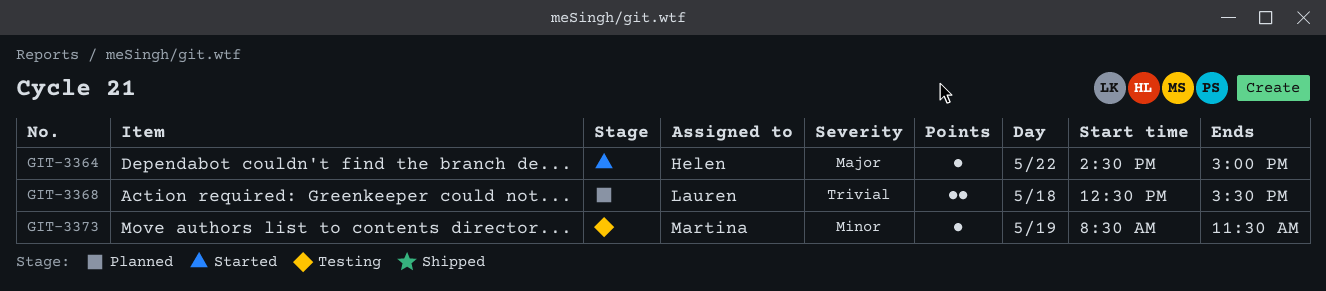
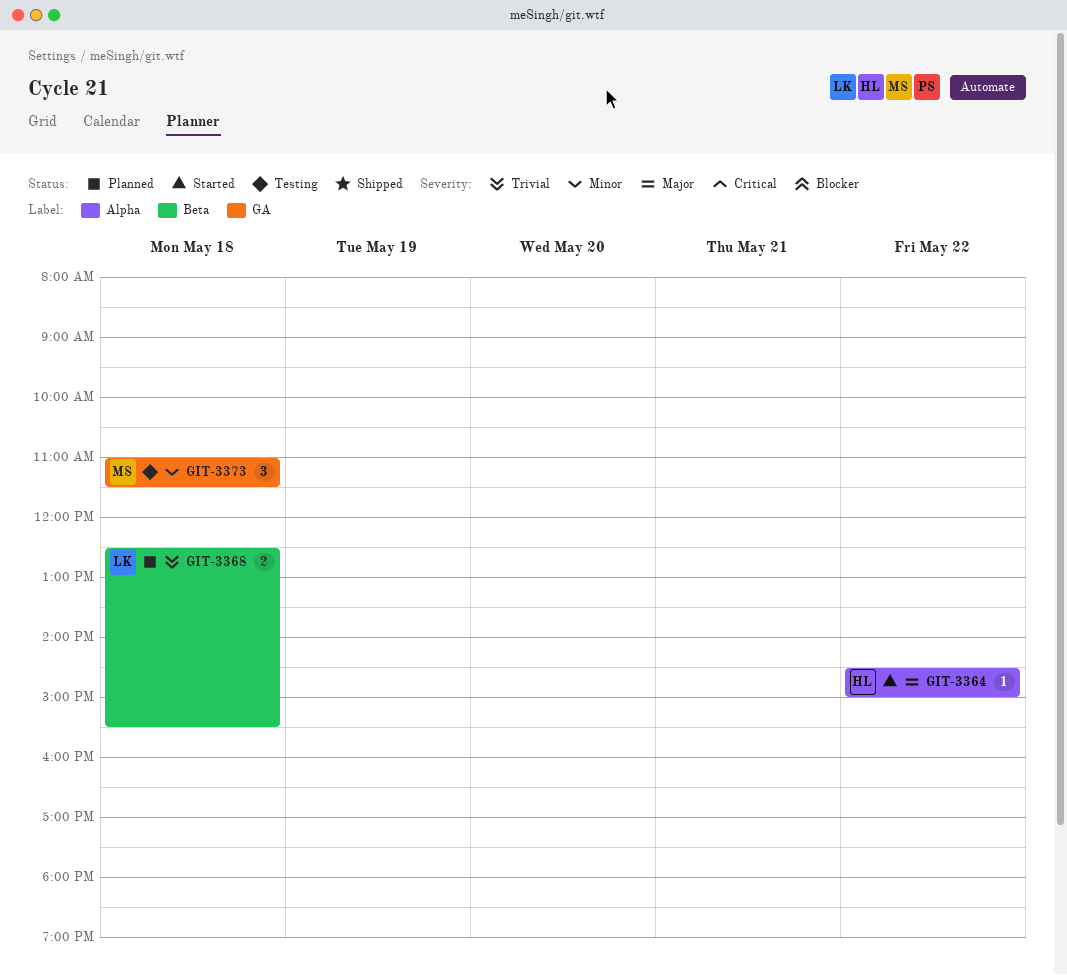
GIT-3373, estimate: 1 -> 3
GIT-3373, day: May 19 -> May 18
GIT-3373, begins: 08:30 -> 11:00

